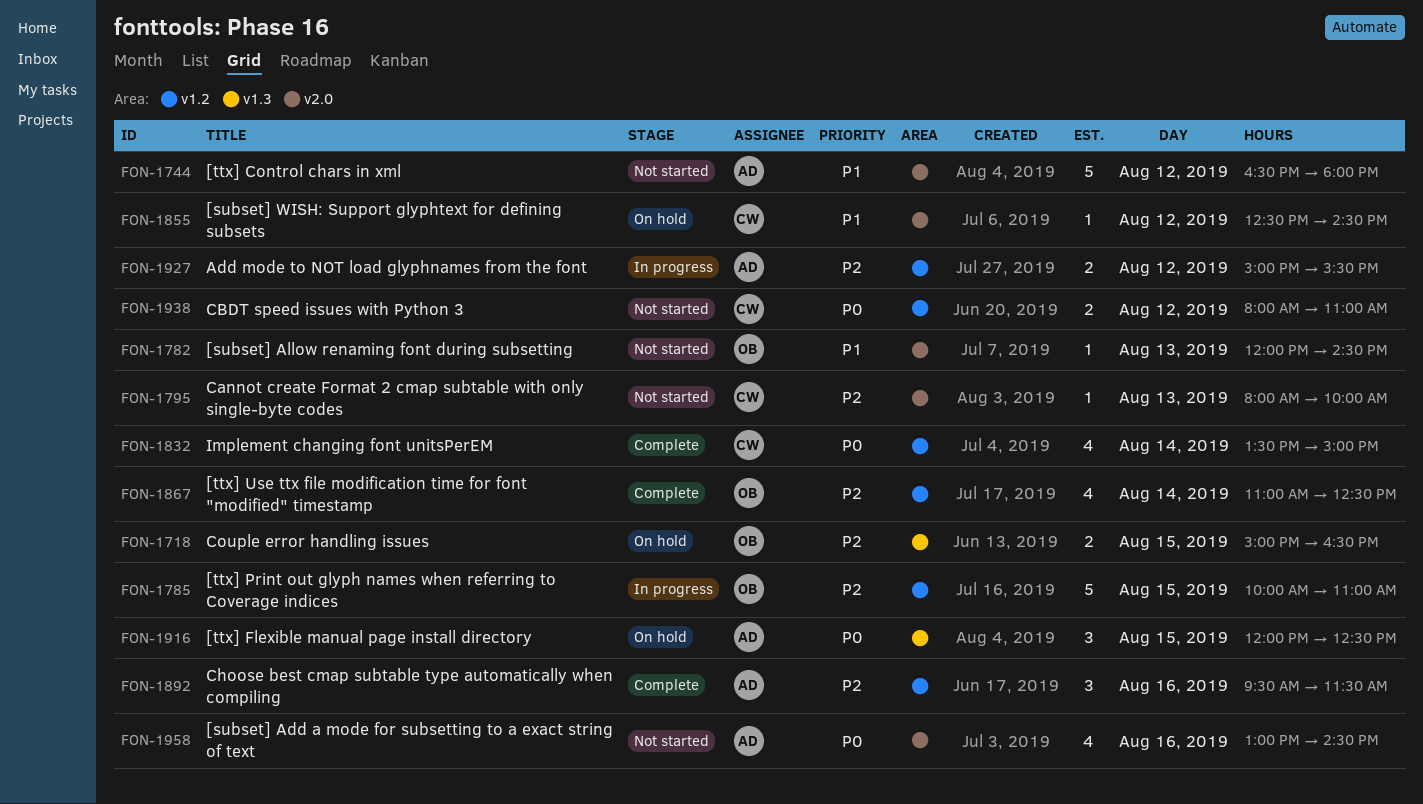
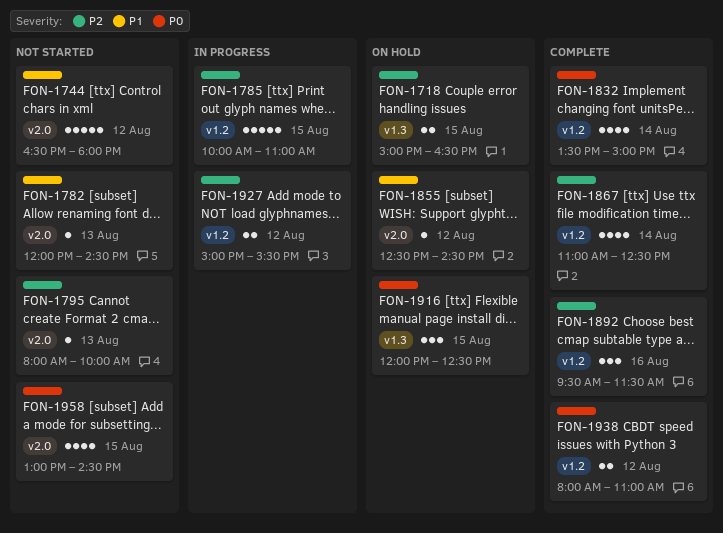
FON-1938, status: Not started -> Complete
FON-1958, day: Aug 16 -> Aug 15

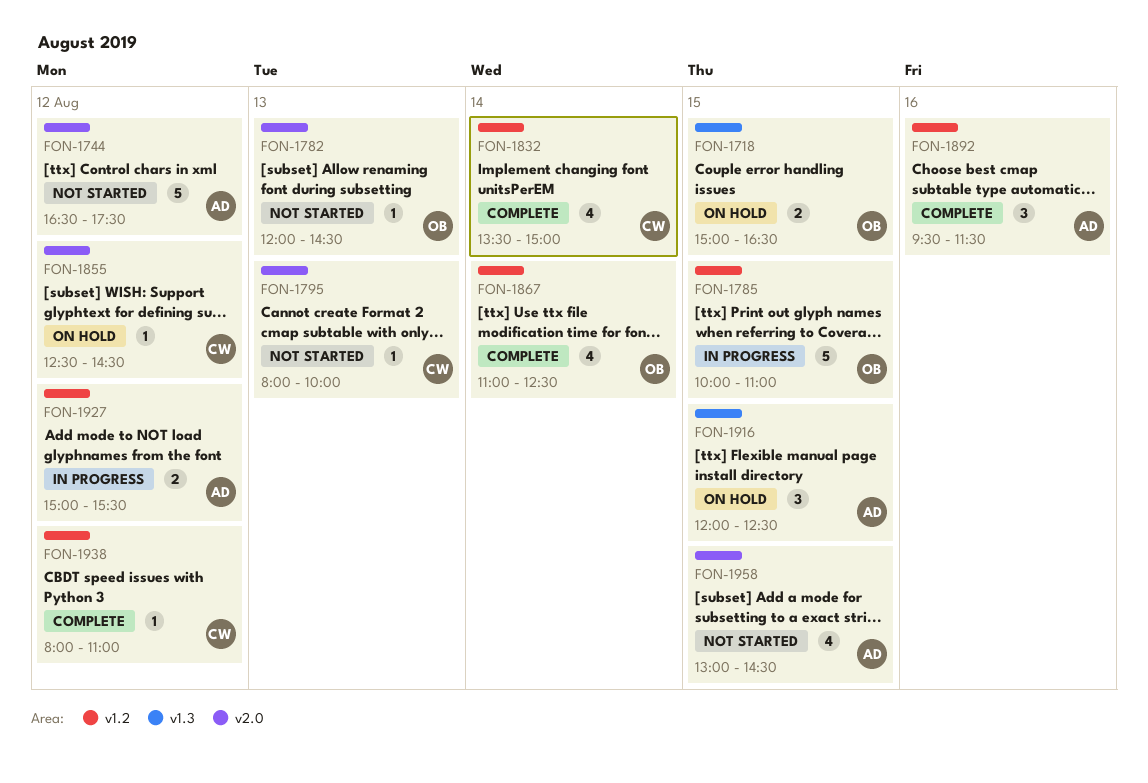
FON-1744, ends: 18:00 -> 17:30
FON-1938, estimate: 2 -> 1

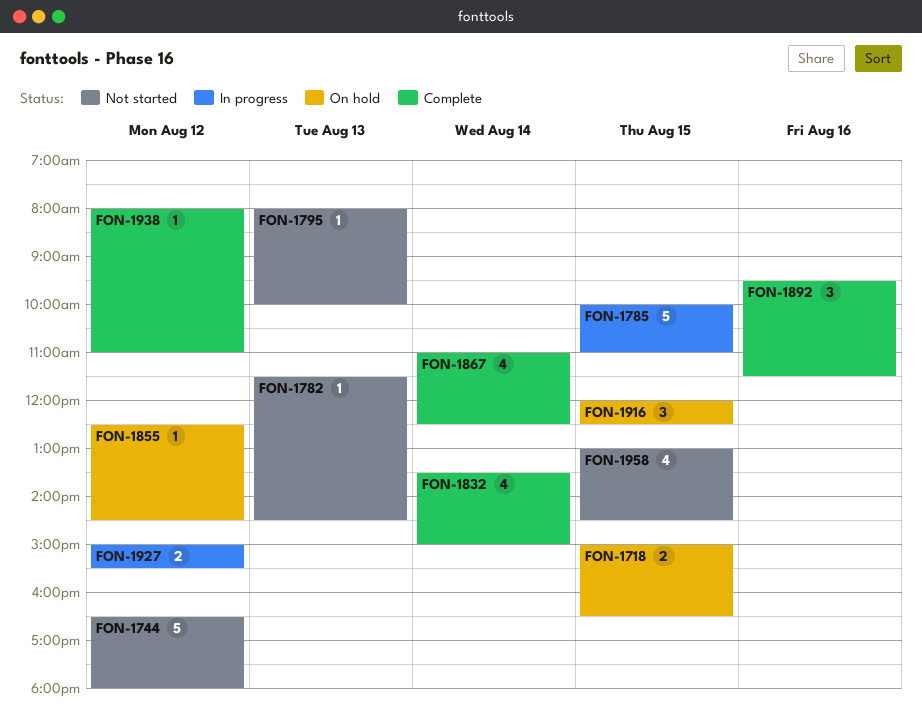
FON-1744, ends: 17:30 -> 18:00
FON-1782, begins: 12:00 -> 11:30

